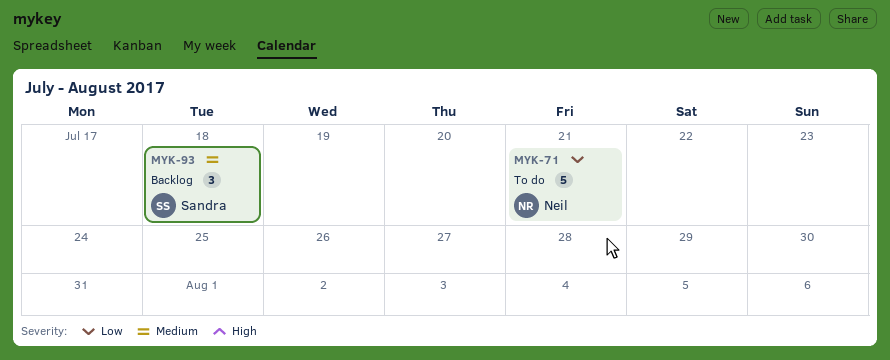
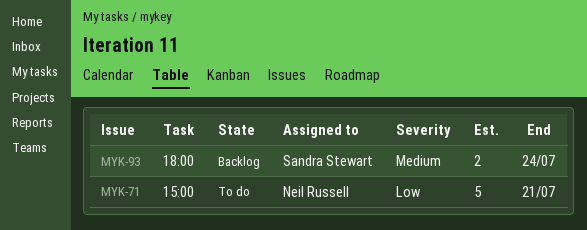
MYK-93, estimate: 3 -> 2
MYK-93, due: Jul 18 -> Jul 24

